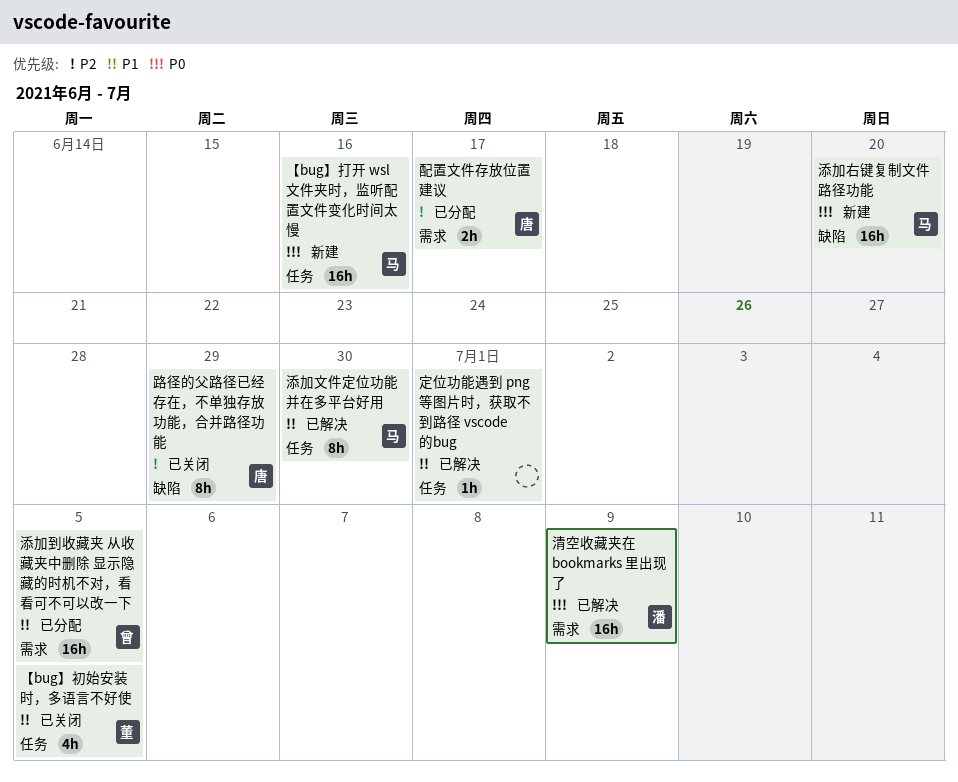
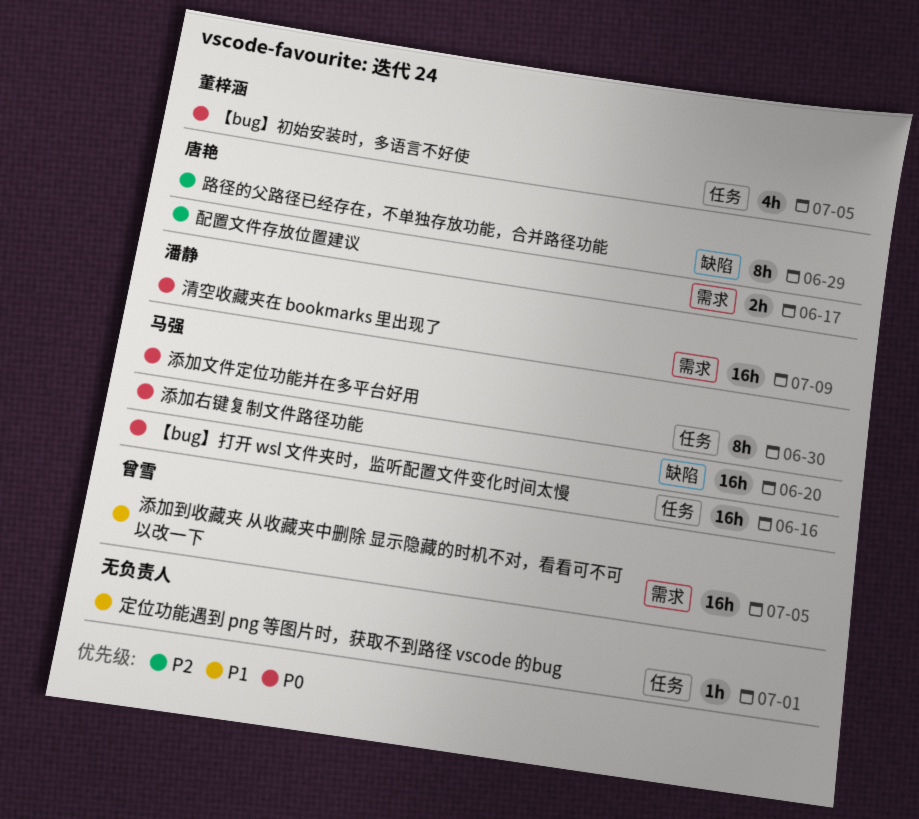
【bug】初始安装时，多语言不好使, priority: P1 -> P0
添加文件定位功能并在多平台好用, priority: P1 -> P0

